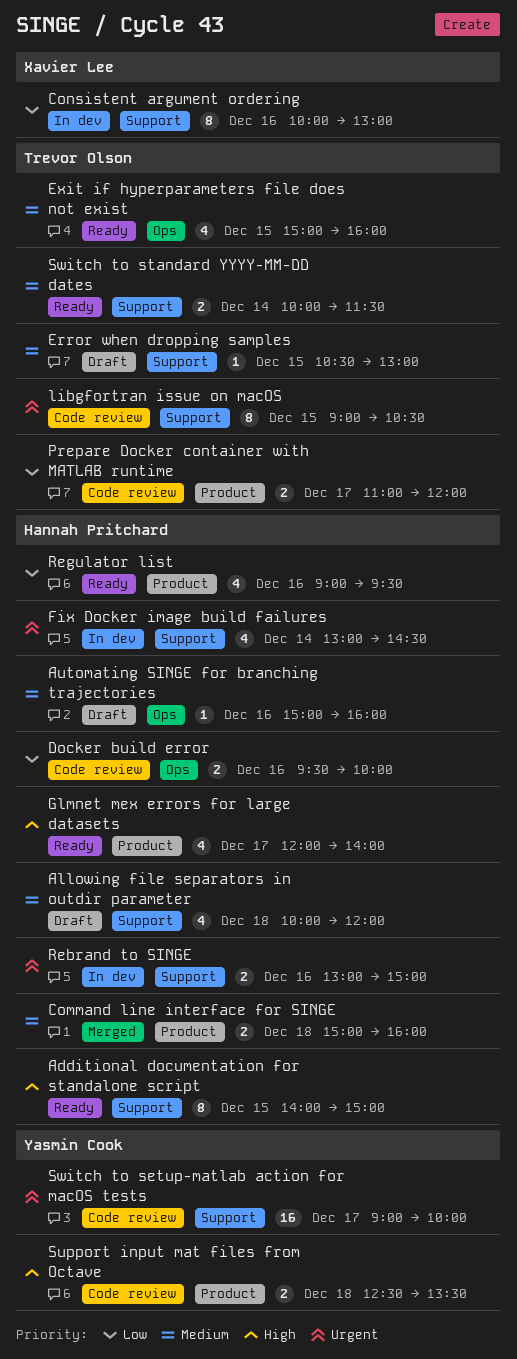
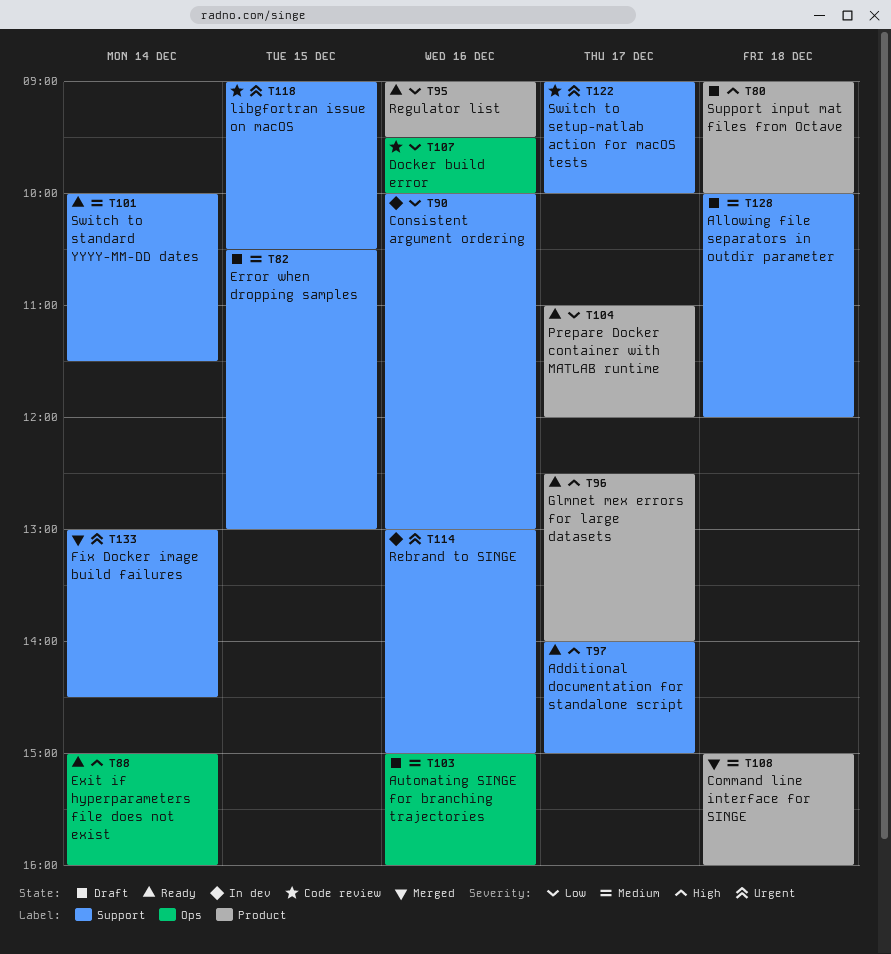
Additional documentation for standalone script, day: Dec 15 -> Dec 17
Exit if hyperparameters file does not exist, priority: Medium -> High
Exit if hyperparameters file does not exist, day: Dec 15 -> Dec 14
Fix Docker image build failures, status: In dev -> Merged
Glmnet mex errors for large datasets, begins: 12:00 -> 12:30
Prepare Docker container with MATLAB runtime, status: Code review -> Ready
Support input mat files from Octave, status: Code review -> Draft
Support input mat files from Octave, begins: 12:30 -> 09:00
Support input mat files from Octave, ends: 13:30 -> 10:00

